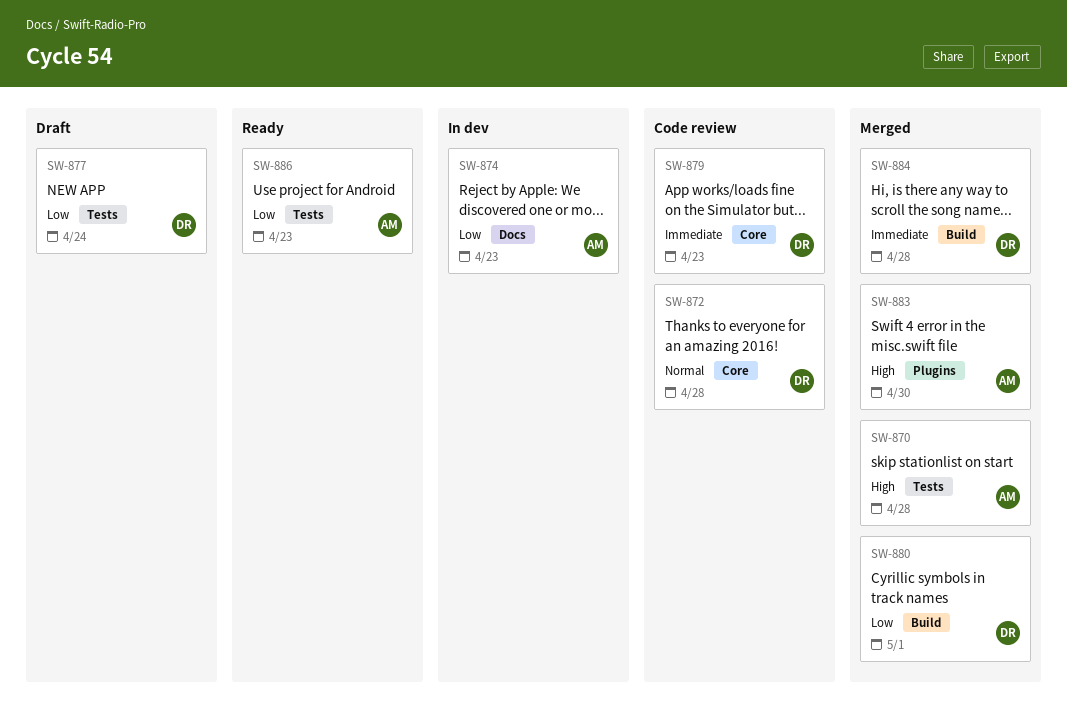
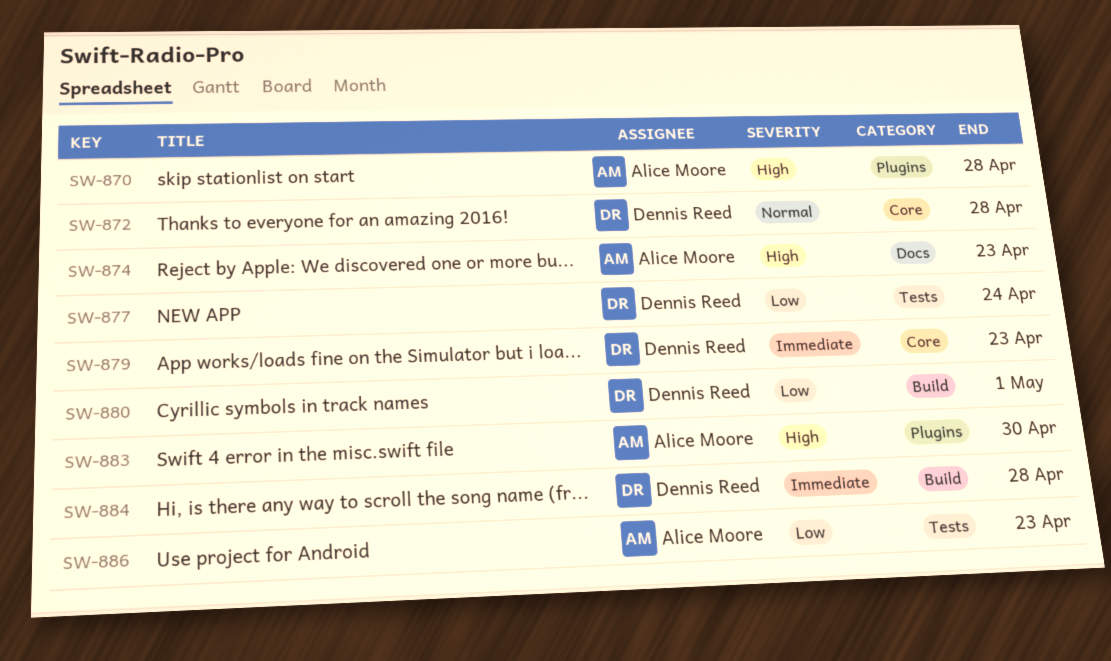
SW-870, label: Tests -> Plugins
SW-874, priority: Low -> High

